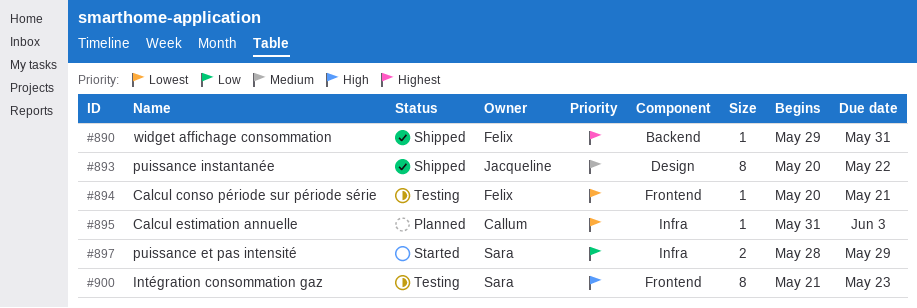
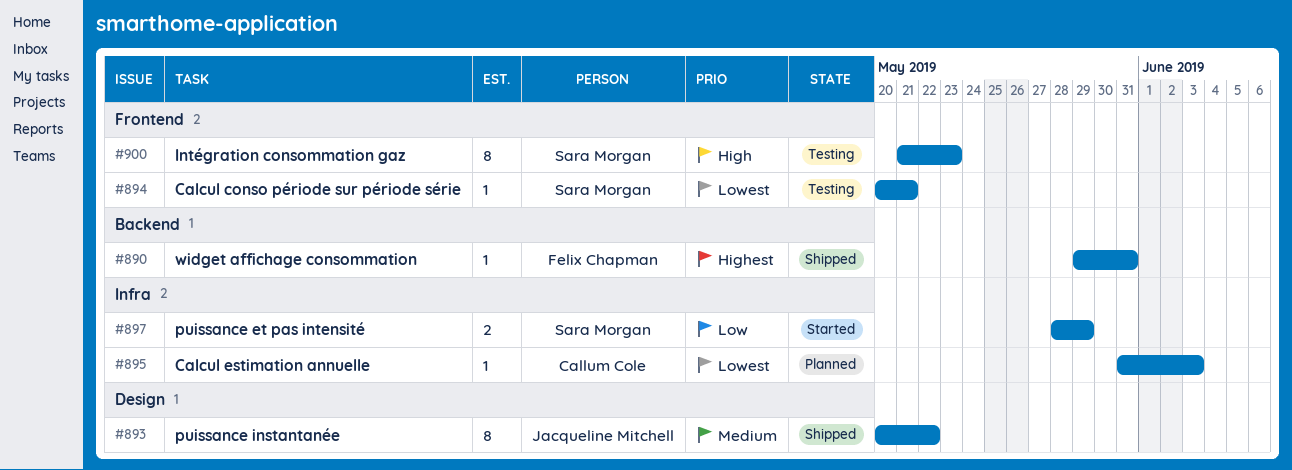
#894, owner: Felix Chapman -> Sara Morgan

